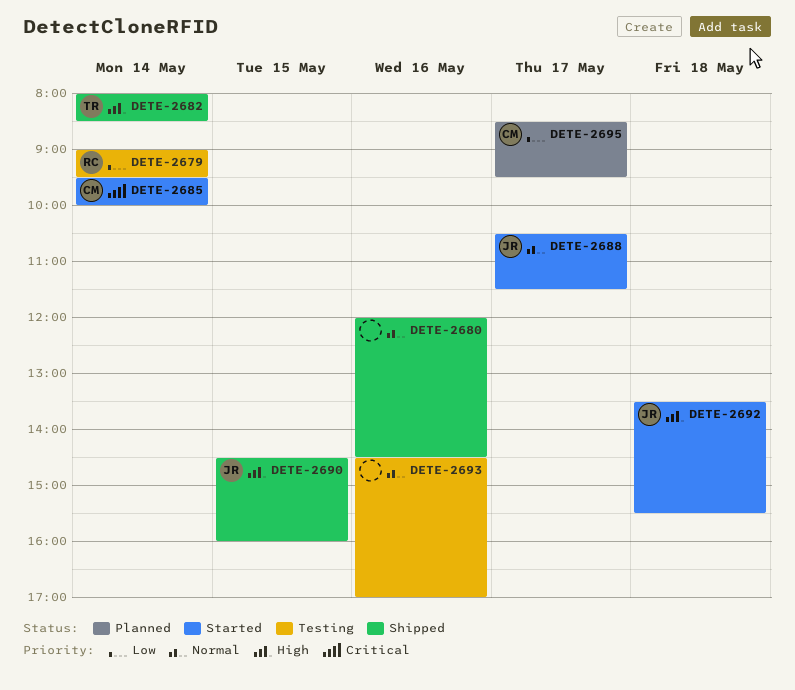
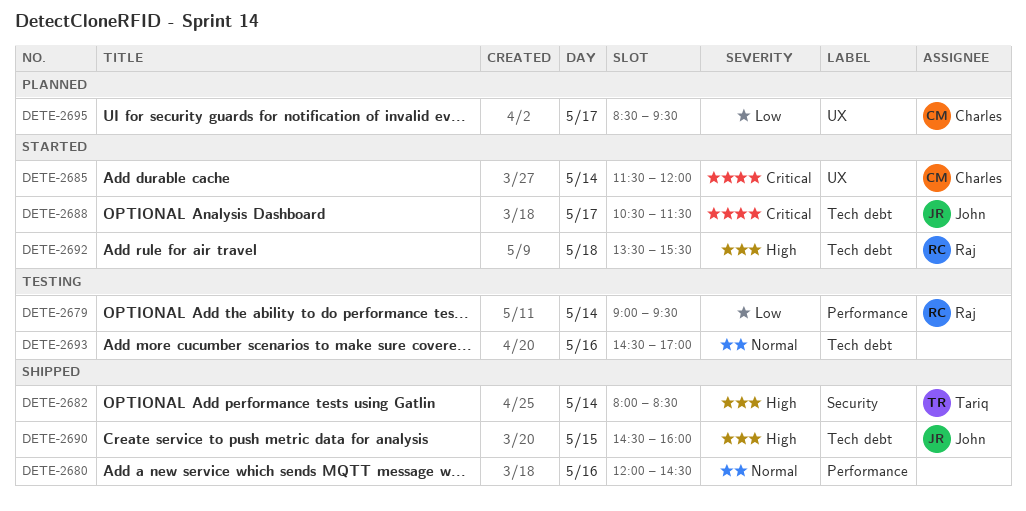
DETE-2685, begins: 09:30 -> 11:30
DETE-2685, ends: 10:00 -> 12:00
DETE-2688, priority: Normal -> Critical
DETE-2692, owner: John -> Raj

